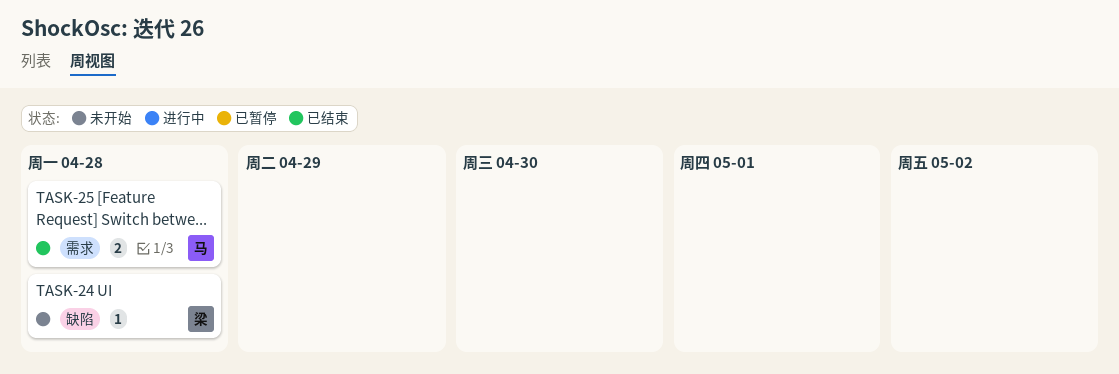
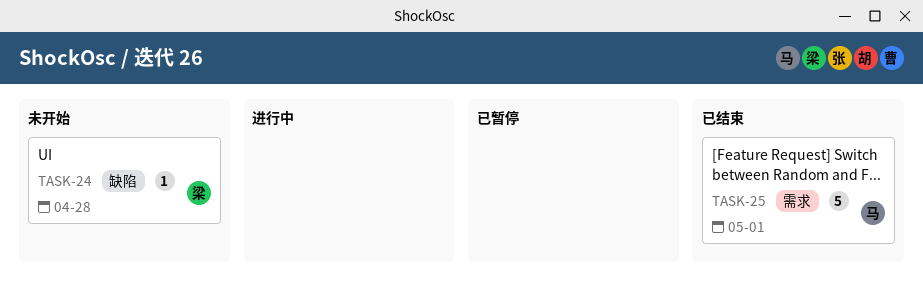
TASK-25, estimate: 2 -> 5
TASK-25, due: Apr 28 -> May 1

